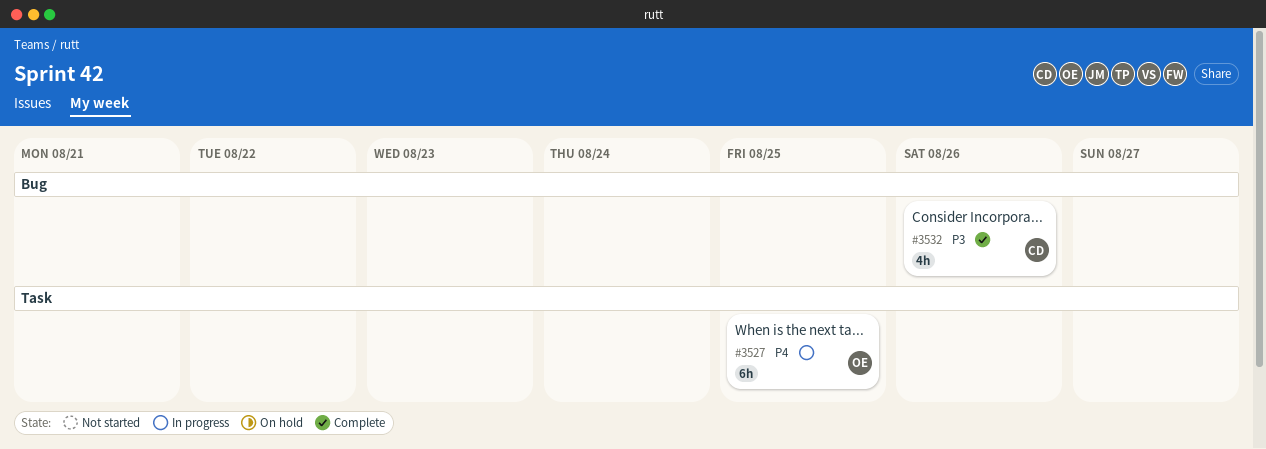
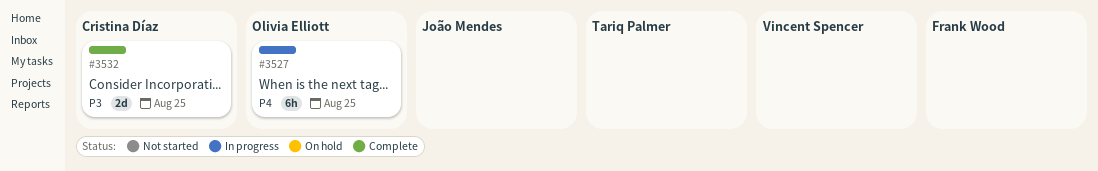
#3532, estimate: 4h -> 2d
#3532, due: Aug 26 -> Aug 25

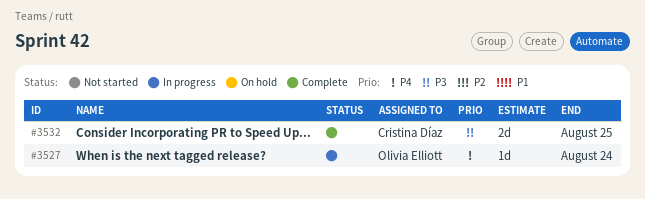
#3527, estimate: 6h -> 1d
#3527, due: Aug 25 -> Aug 24

